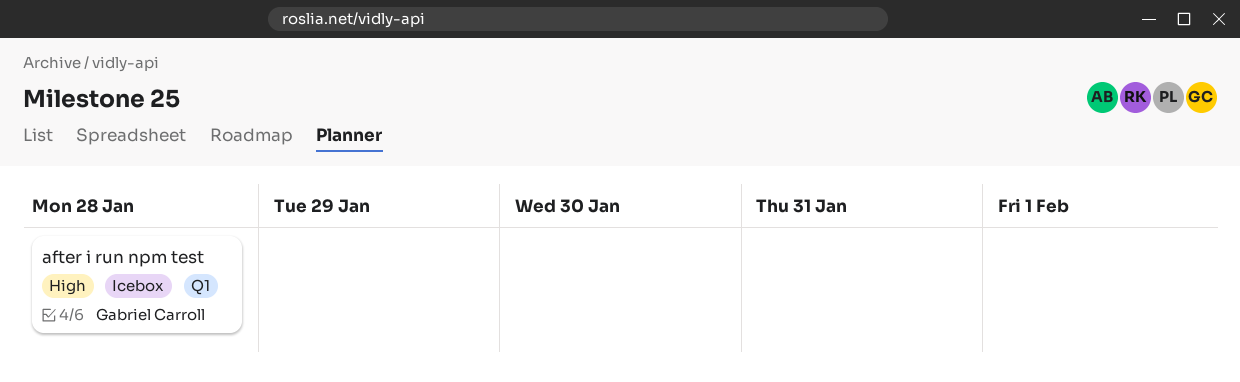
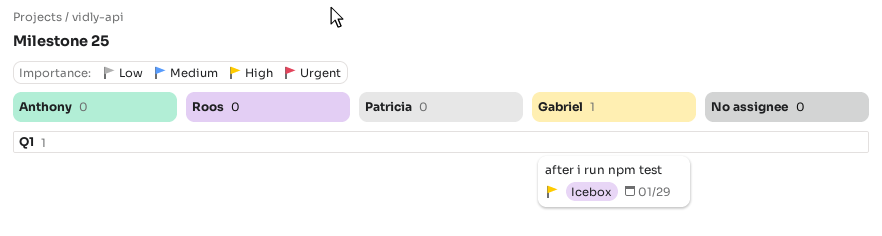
after i run npm test, due: Jan 28 -> Jan 29

